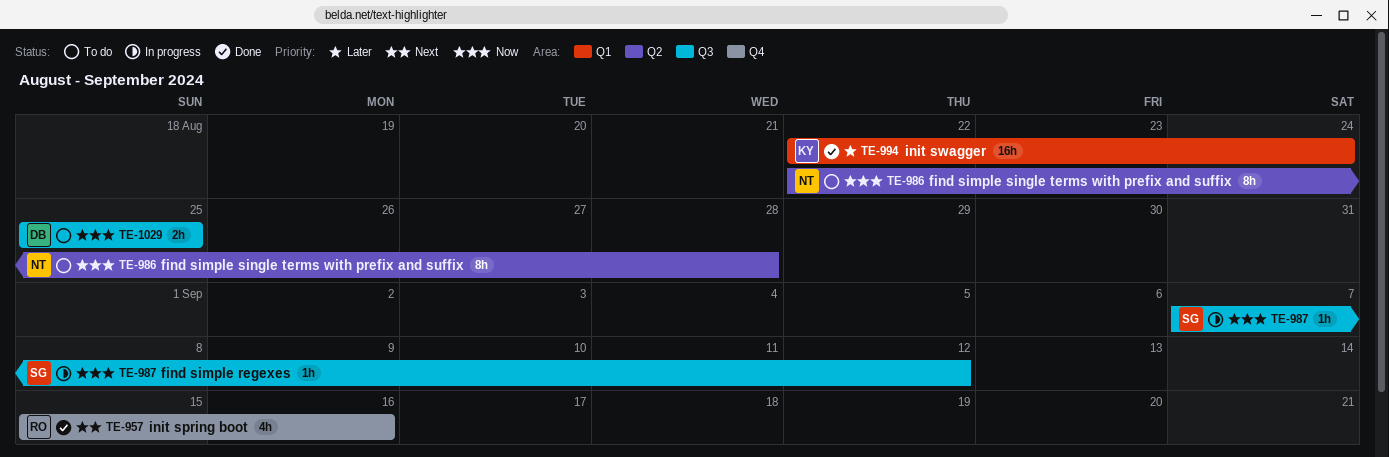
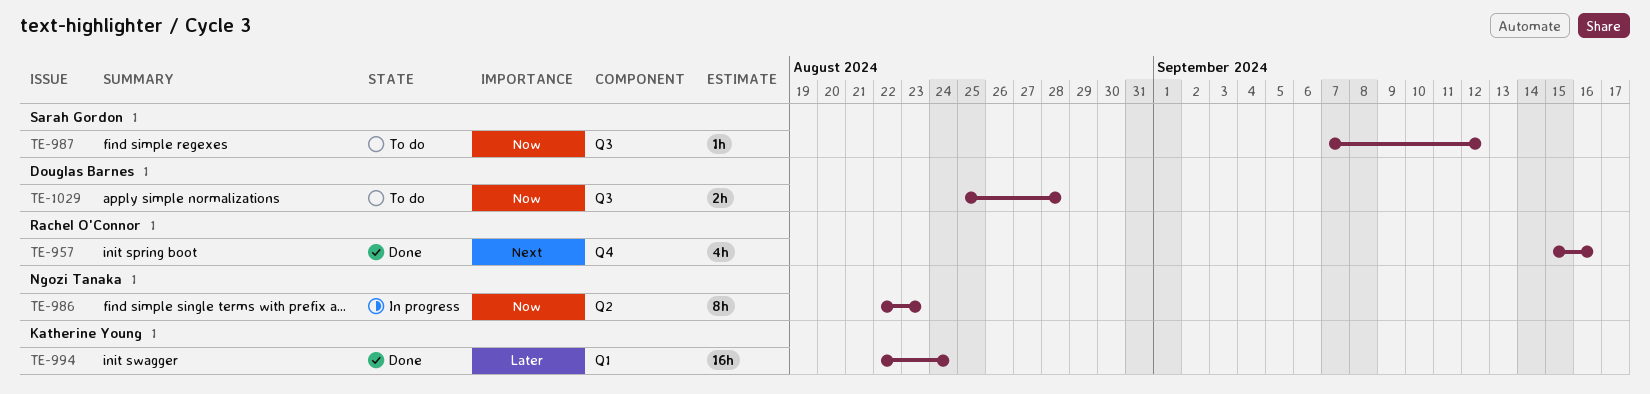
TE-986, status: To do -> In progress
TE-986, due: Aug 28 -> Aug 23
TE-987, status: In progress -> To do
TE-1029, due: Aug 25 -> Aug 28

